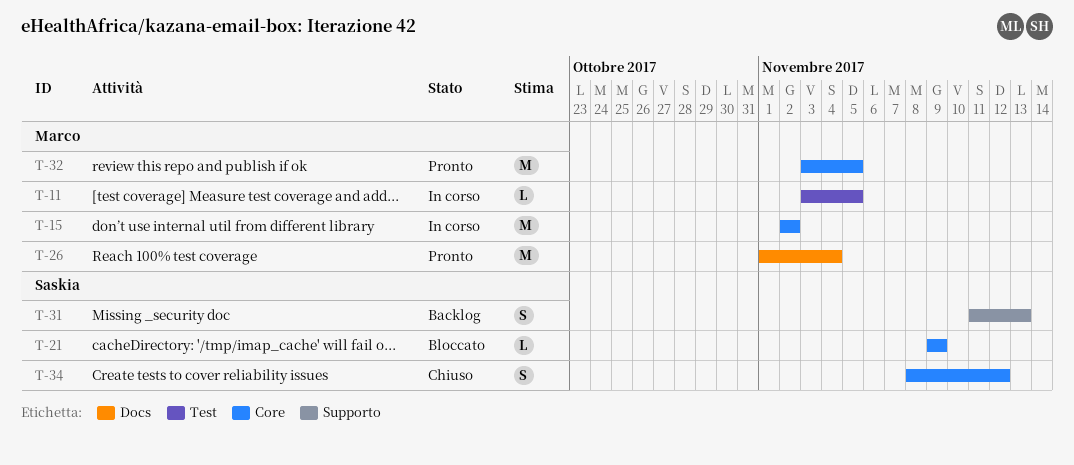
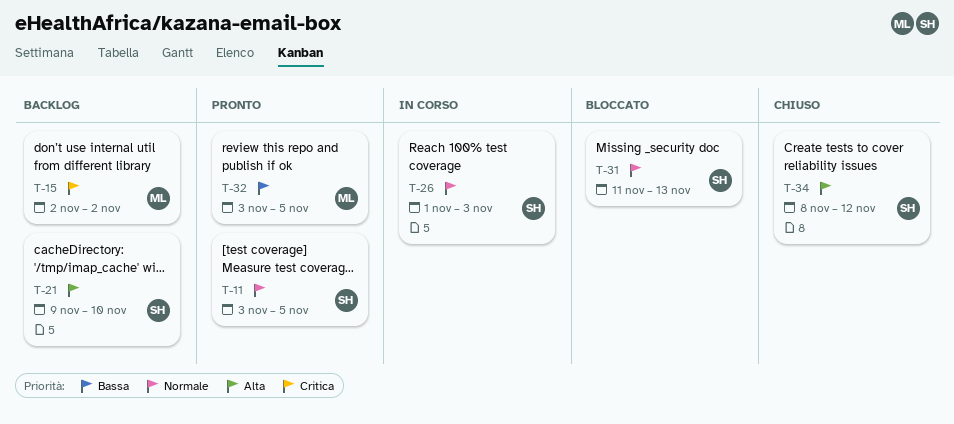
T-11, status: In corso -> Pronto
T-11, owner: Marco -> Saskia
T-15, status: In corso -> Backlog
T-21, status: Bloccato -> Backlog
T-21, due: Nov 9 -> Nov 10
T-26, status: Pronto -> In corso
T-26, owner: Marco -> Saskia
T-26, due: Nov 4 -> Nov 3
T-31, status: Backlog -> Bloccato

